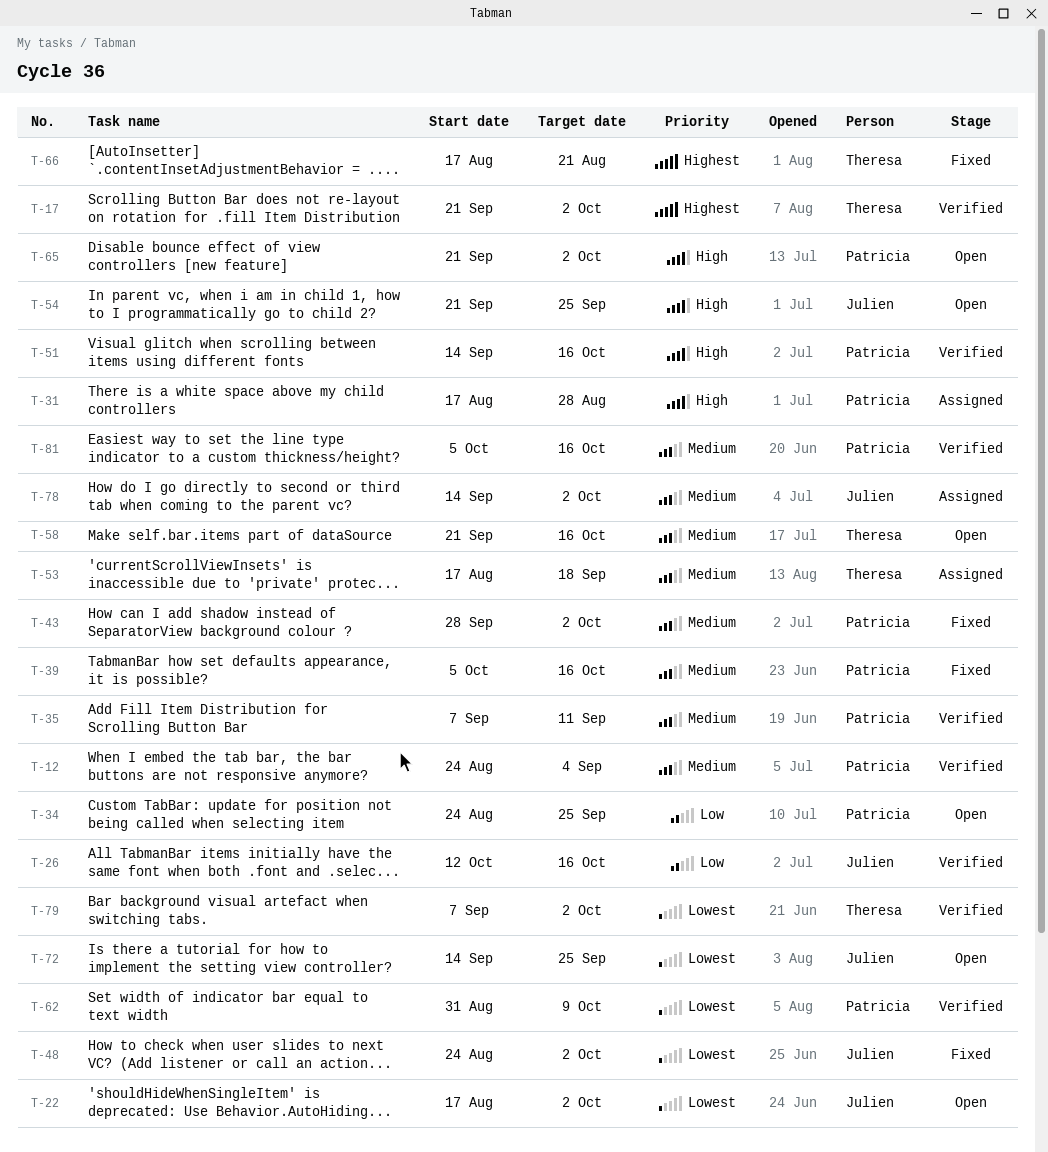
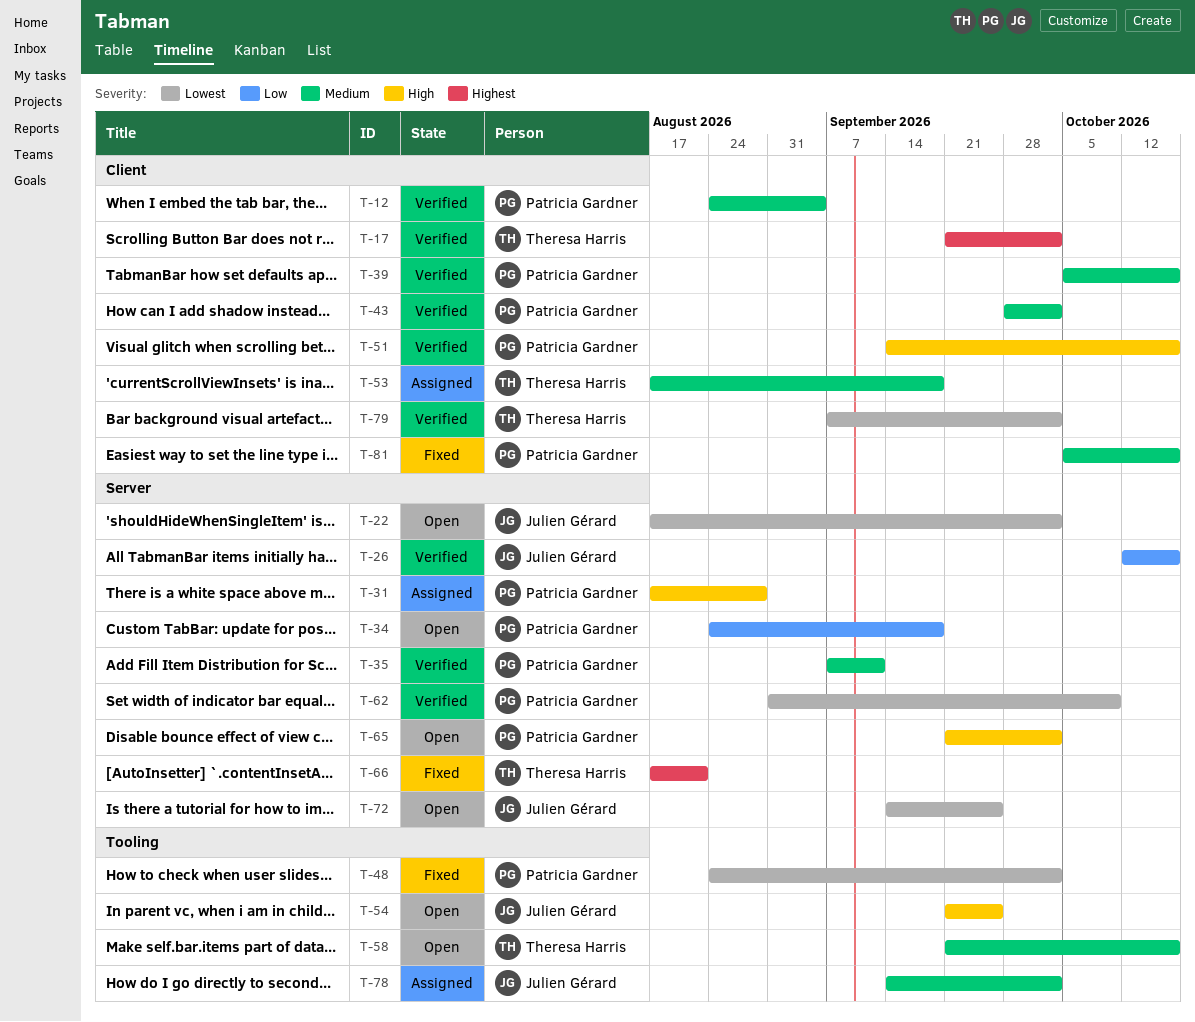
T-34, due: Sep 25 -> Sep 18
T-39, status: Fixed -> Verified
T-43, status: Fixed -> Verified
T-48, owner: Julien Gérard -> Patricia Gardner
T-81, status: Verified -> Fixed

